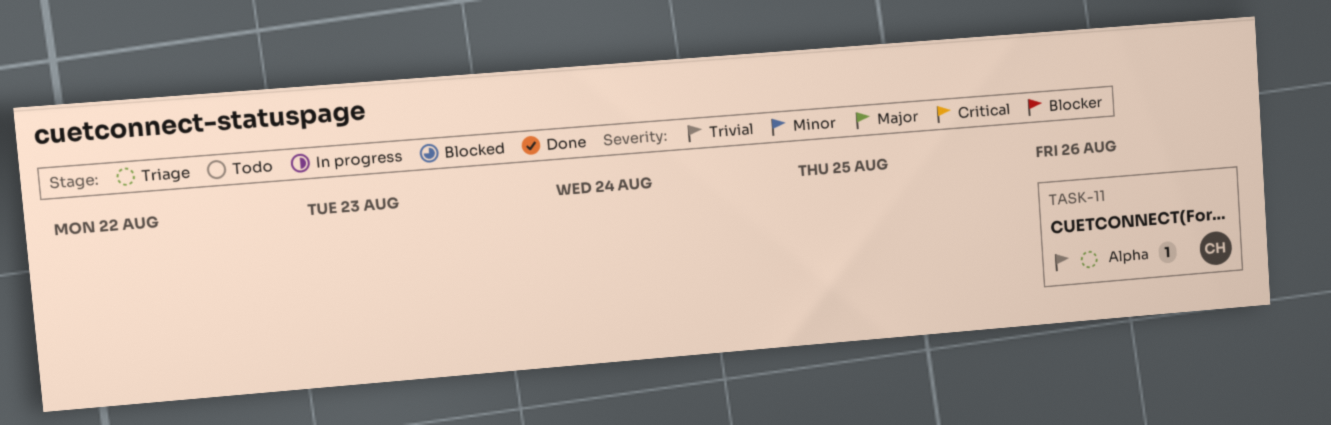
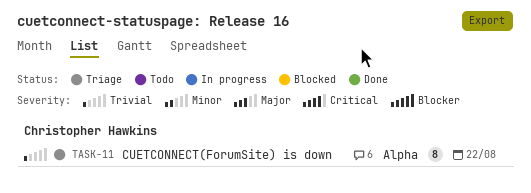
TASK-11, estimate: 1 -> 8
TASK-11, due: Aug 26 -> Aug 22

